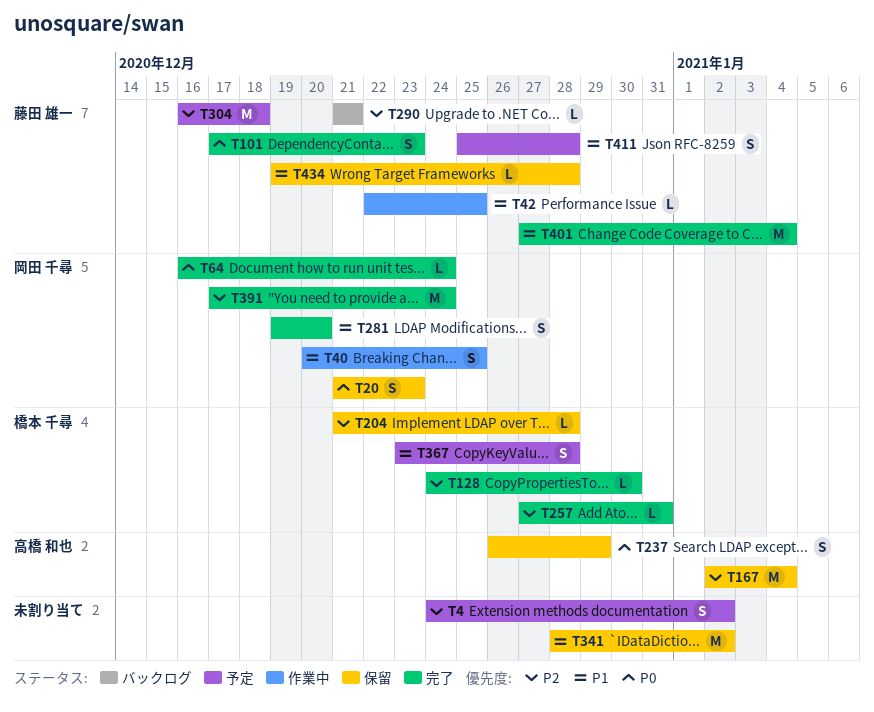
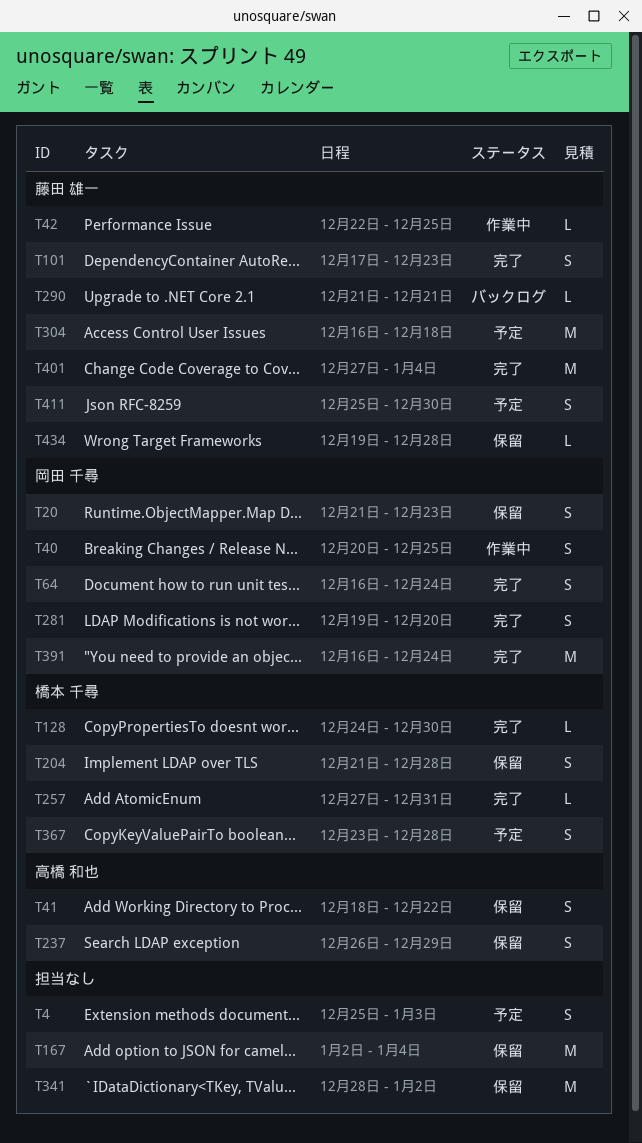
T4, start: Dec 24 -> Dec 25
T4, due: Jan 2 -> Jan 3
T41: none -> present
T64, estimate: L -> S
T167, owner: 高橋 和也 -> none
T204, estimate: L -> S
T391, start: Dec 17 -> Dec 16
T411, due: Dec 28 -> Dec 30

